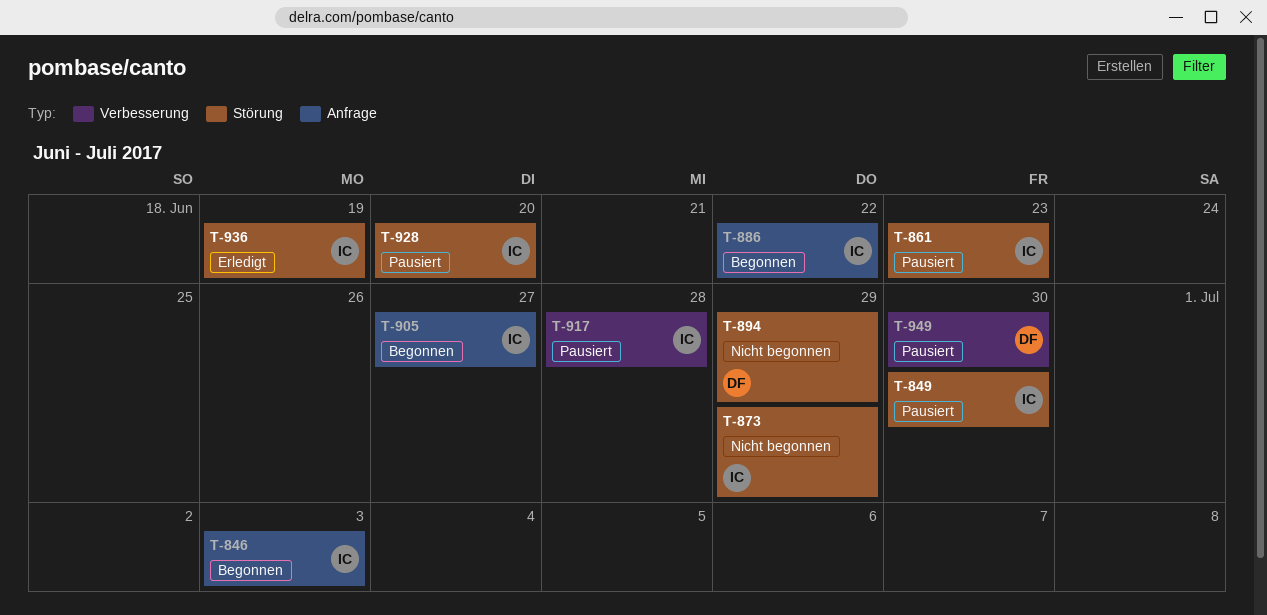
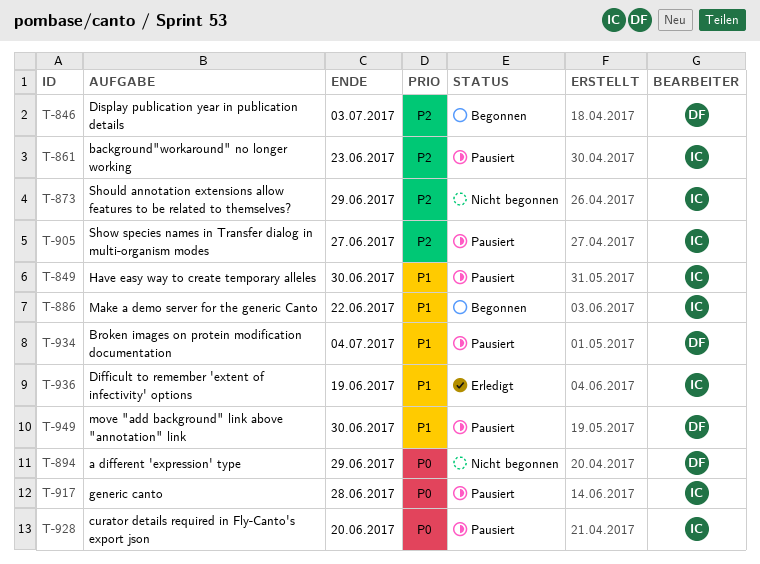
T-846, owner: IC -> DF
T-905, status: Begonnen -> Pausiert
T-934: none -> present

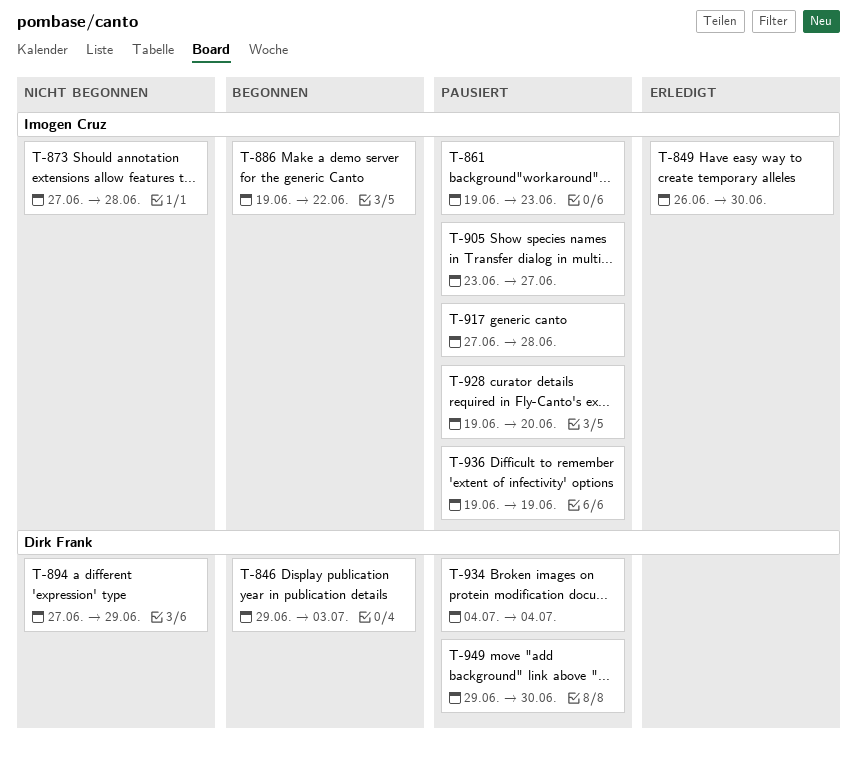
T-849, status: Pausiert -> Erledigt
T-873, due: Jun 29 -> Jun 28
T-936, status: Erledigt -> Pausiert

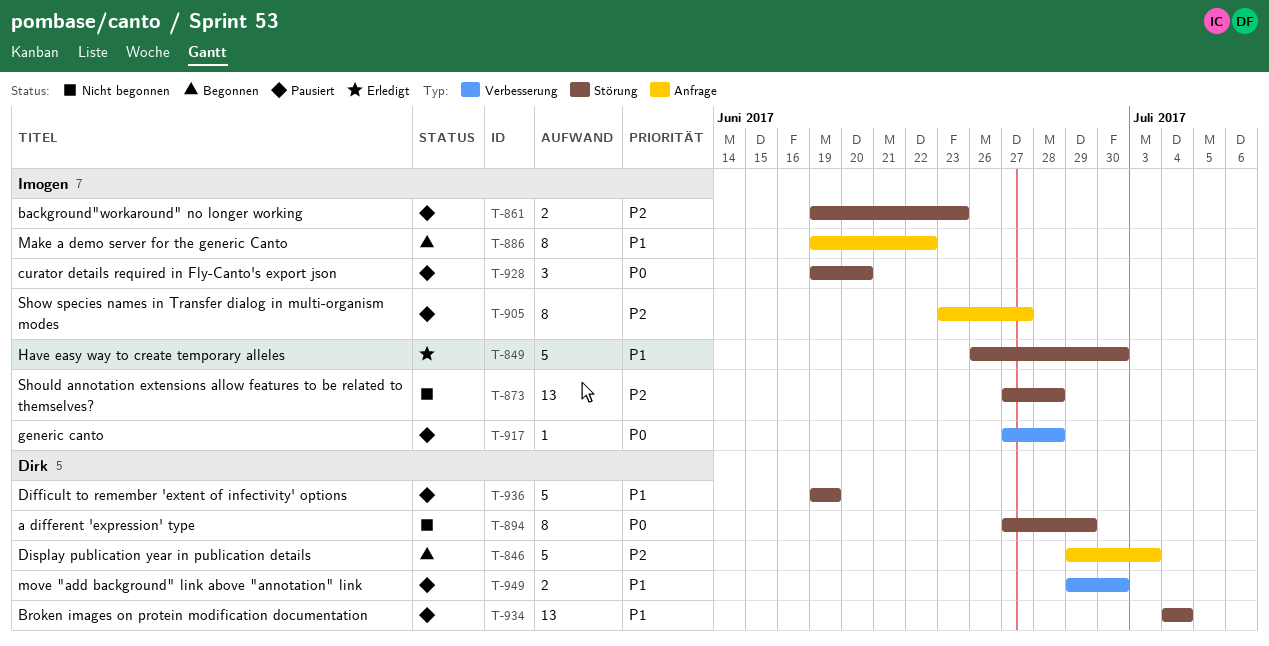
T-936, owner: Imogen Cruz -> Dirk Frank

